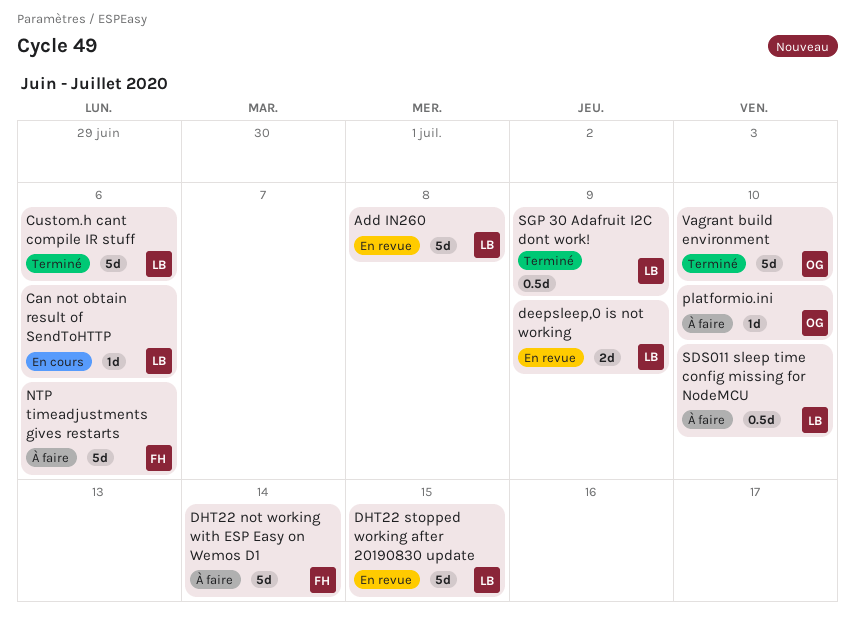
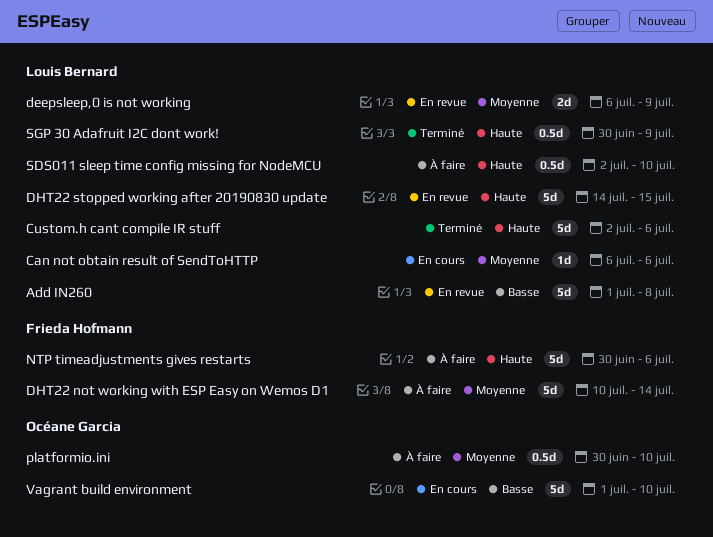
platformio.ini, estimate: 1d -> 0.5d
Vagrant build environment, status: Terminé -> En cours

